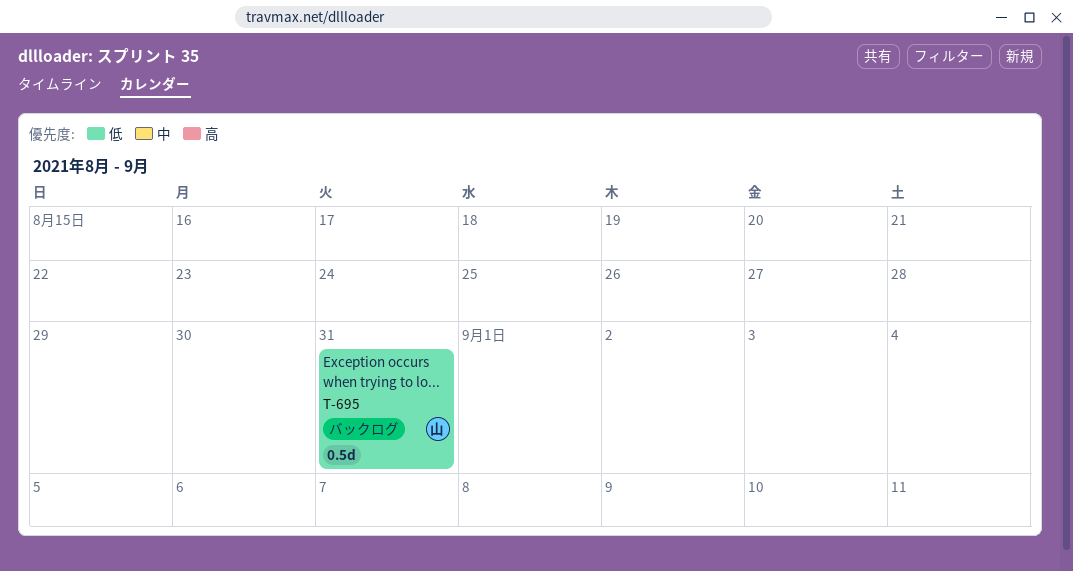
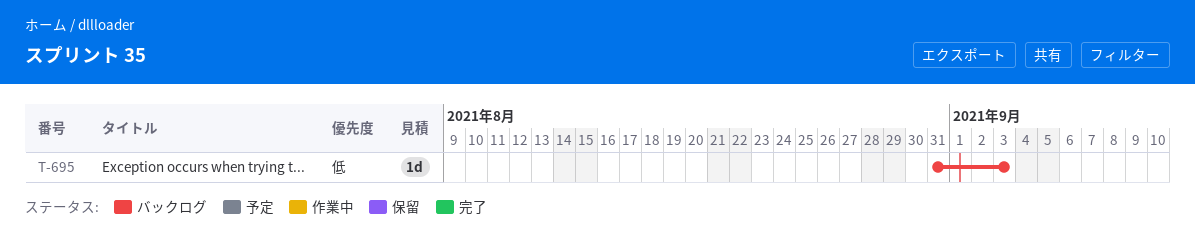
T-695, estimate: 0.5d -> 1d
T-695, due: Aug 31 -> Sep 3

